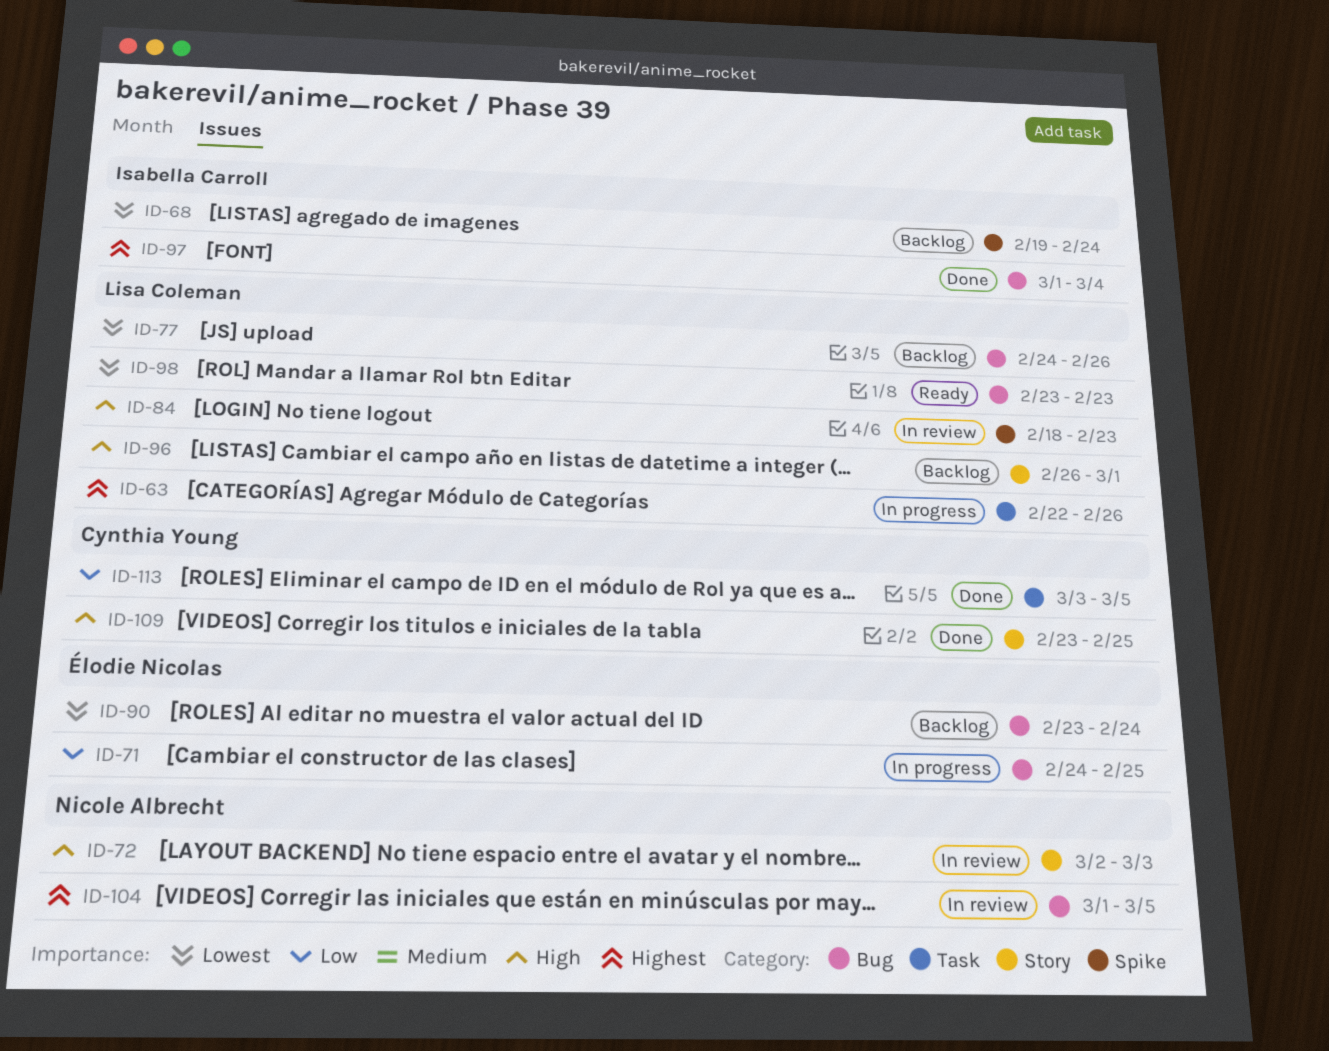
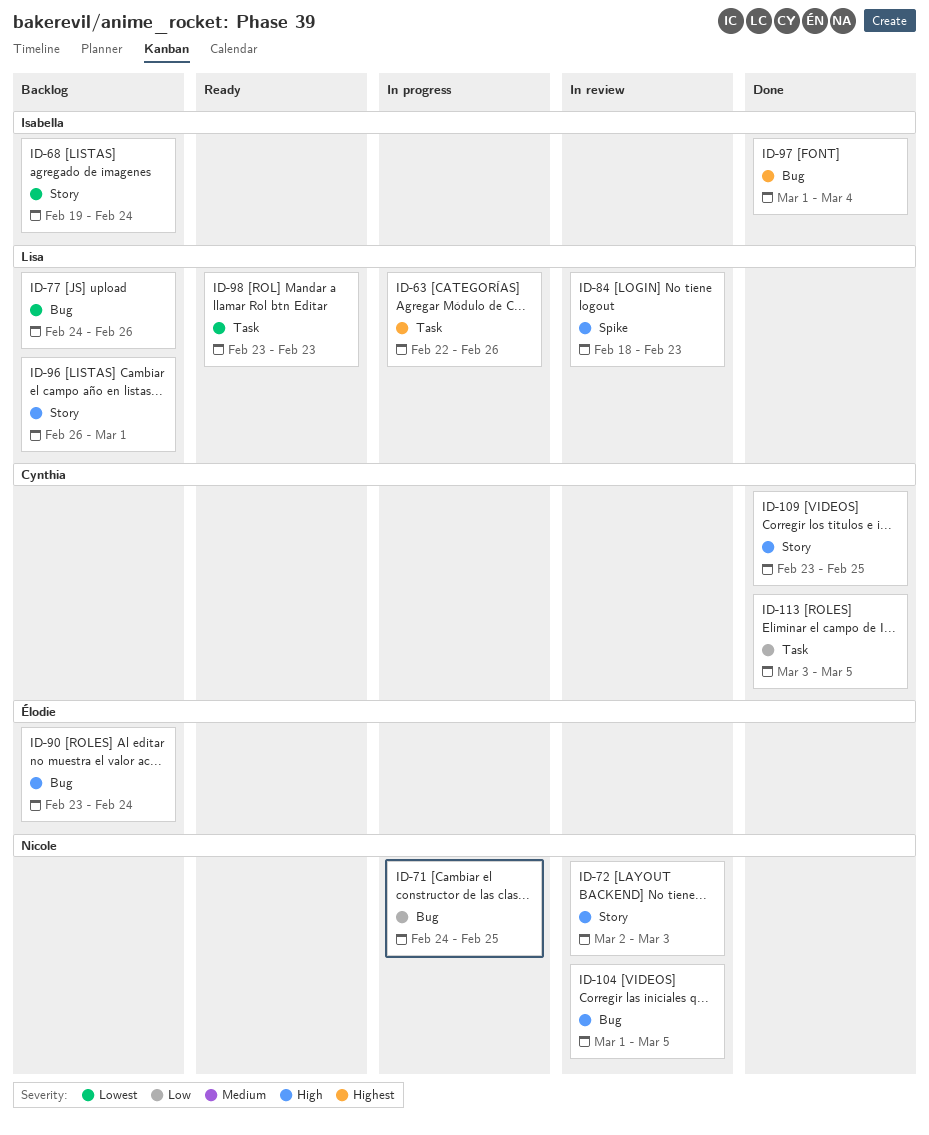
ID-68, label: Spike -> Story
ID-71, owner: Élodie Nicolas -> Nicole Albrecht
ID-90, priority: Lowest -> High
ID-98, label: Bug -> Task
ID-104, priority: Highest -> High

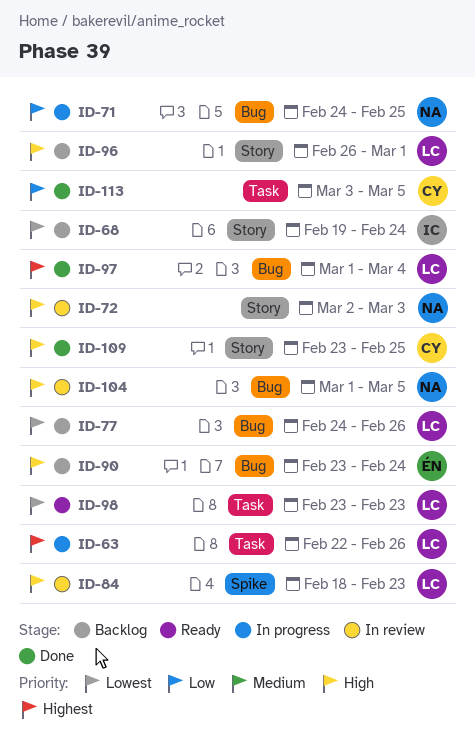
ID-97, owner: Isabella -> Lisa

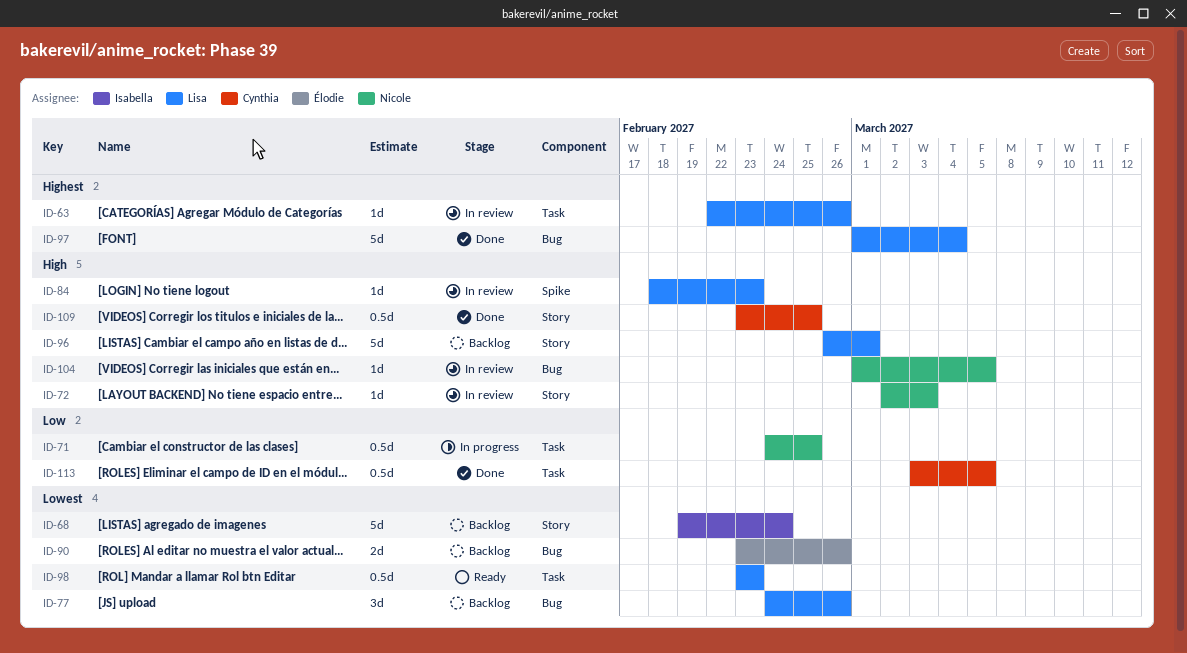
ID-63, status: In progress -> In review
ID-71, label: Bug -> Task
ID-90, priority: High -> Lowest
ID-90, due: Feb 24 -> Feb 26

